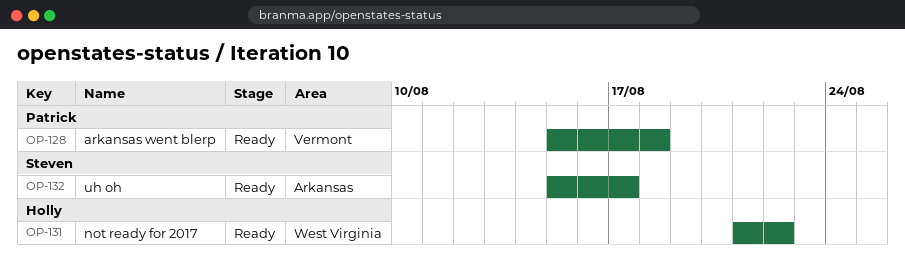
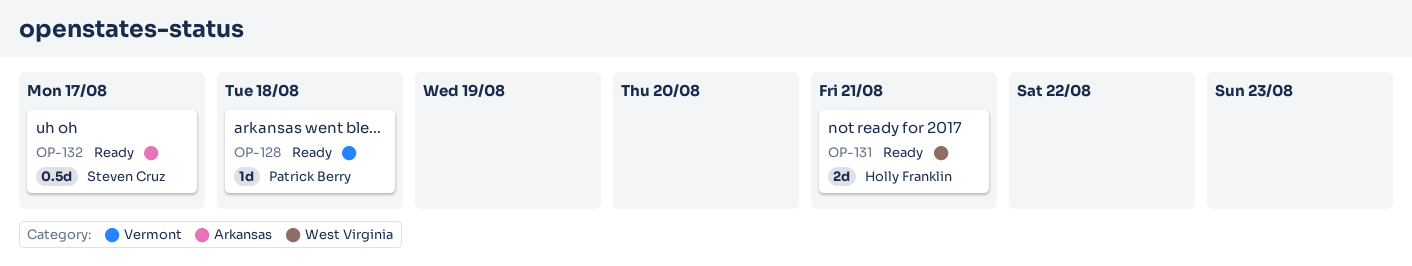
OP-131, due: Aug 22 -> Aug 21

